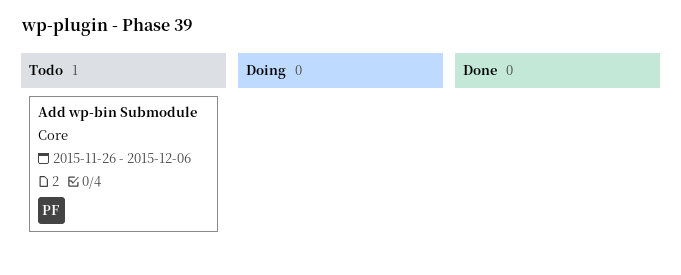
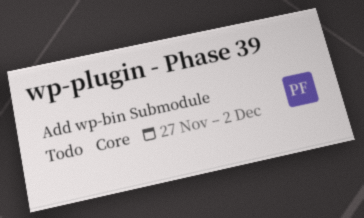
Add wp-bin Submodule, start: Nov 26 -> Nov 27
Add wp-bin Submodule, due: Dec 6 -> Dec 2

